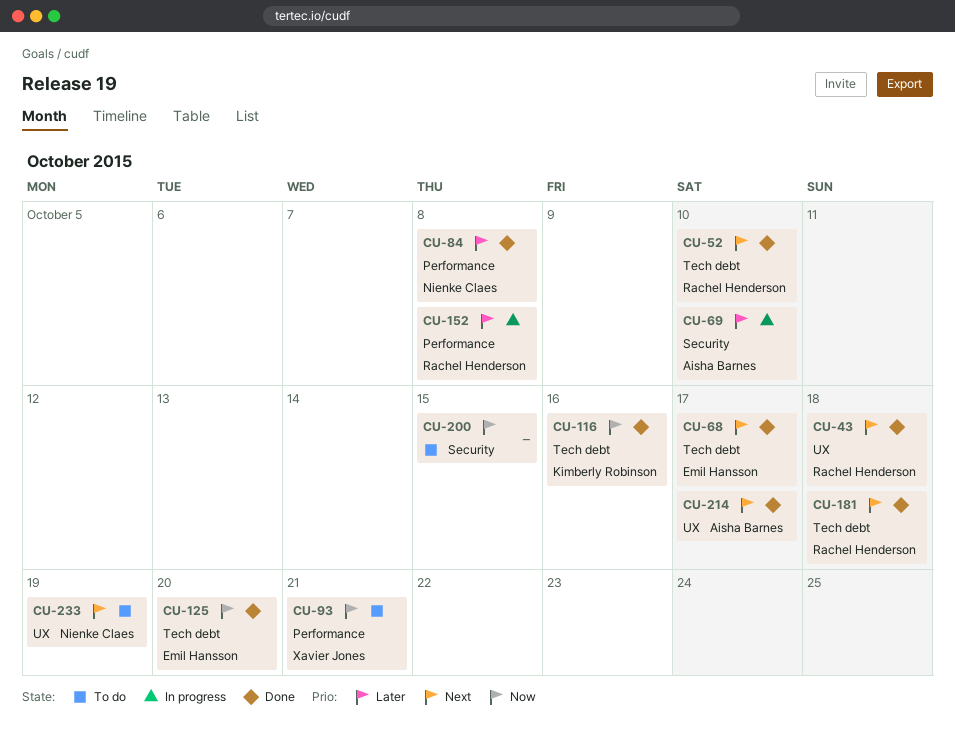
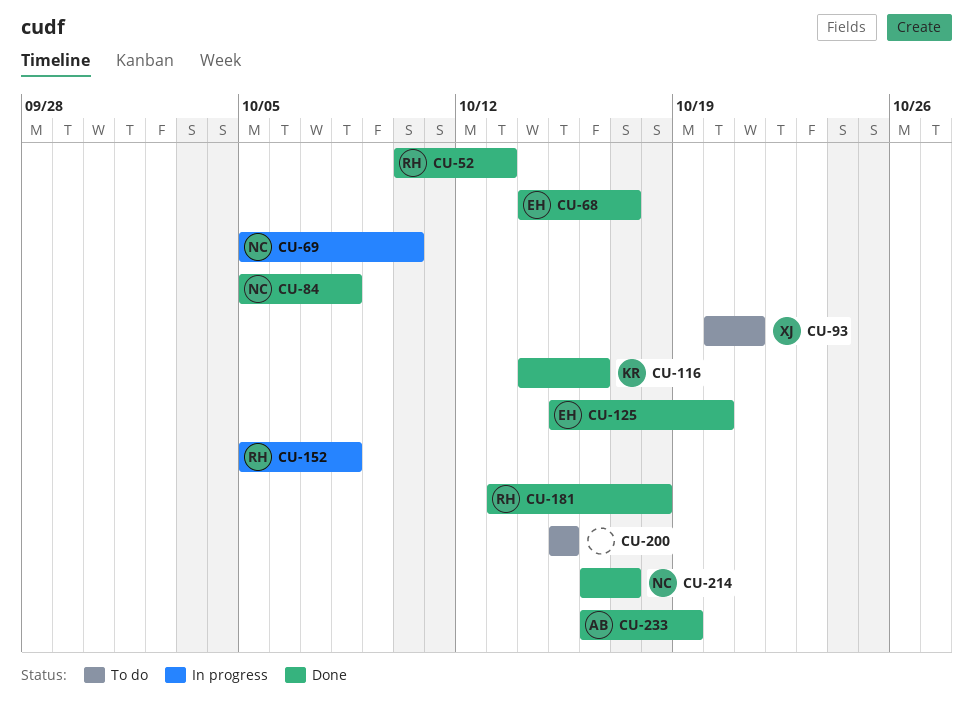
CU-43: present -> none
CU-52, due: Oct 10 -> Oct 13
CU-69, owner: Aisha Barnes -> Nienke Claes
CU-214, owner: Aisha Barnes -> Nienke Claes
CU-233, status: To do -> Done
CU-233, owner: Nienke Claes -> Aisha Barnes

